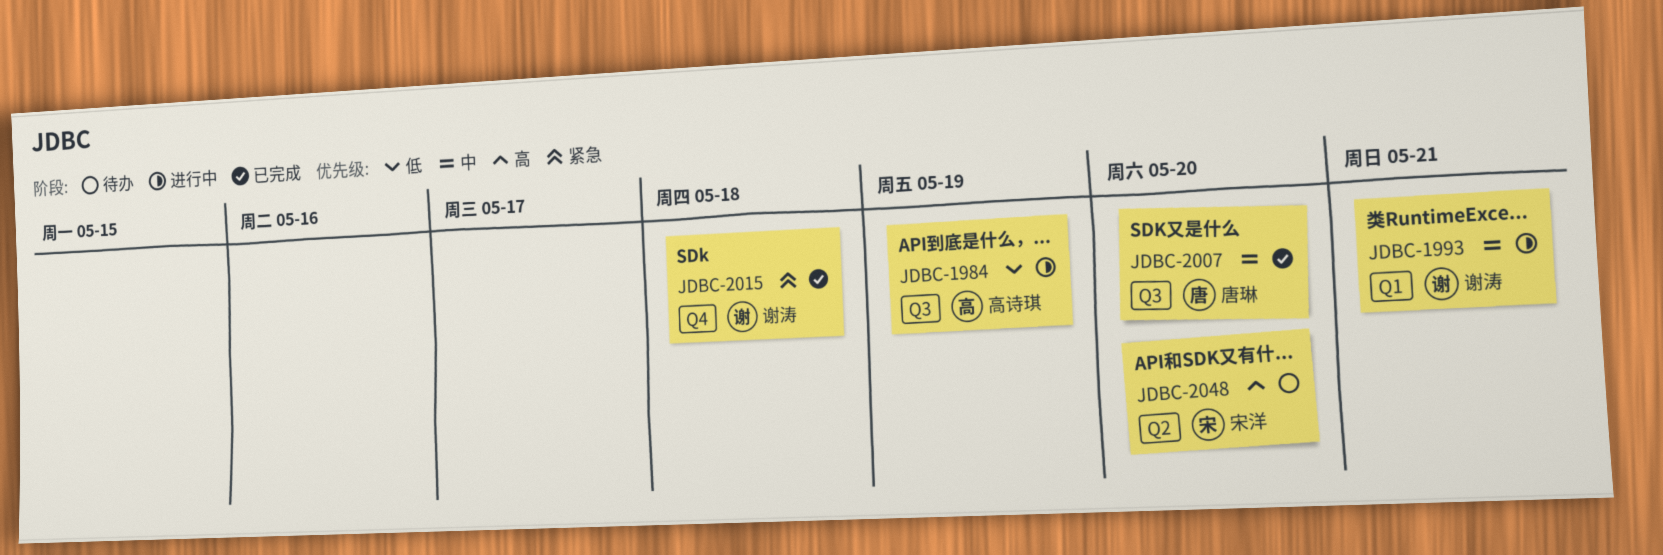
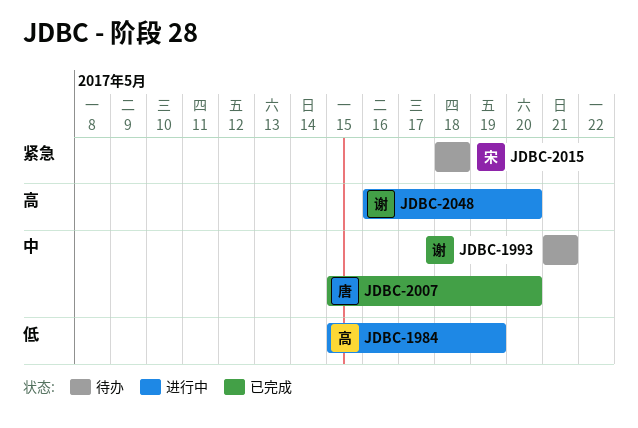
JDBC-1993, status: 进行中 -> 待办
JDBC-2015, status: 已完成 -> 待办
JDBC-2015, owner: 谢涛 -> 宋洋
JDBC-2048, status: 待办 -> 进行中
JDBC-2048, owner: 宋洋 -> 谢涛

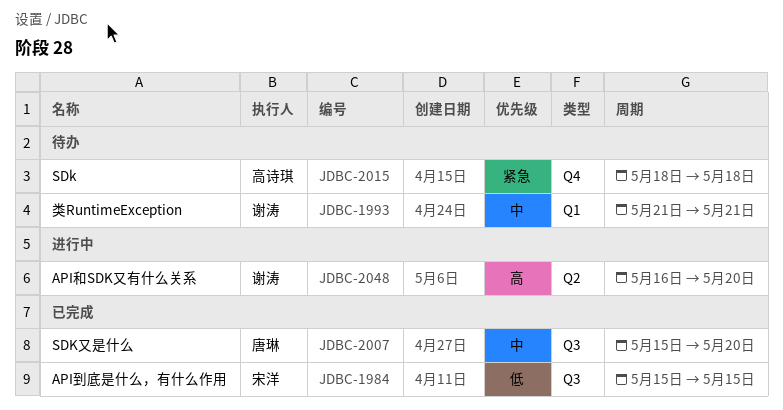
JDBC-1984, status: 进行中 -> 已完成
JDBC-1984, owner: 高诗琪 -> 宋洋
JDBC-1984, due: May 19 -> May 15
JDBC-2015, owner: 宋洋 -> 高诗琪

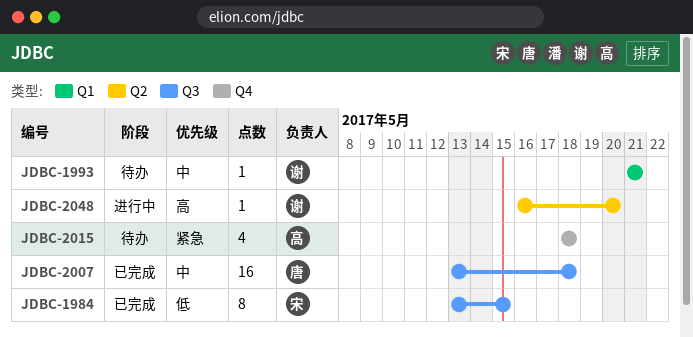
JDBC-1984, start: May 15 -> May 13
JDBC-2007, start: May 15 -> May 13
JDBC-2007, due: May 20 -> May 18

